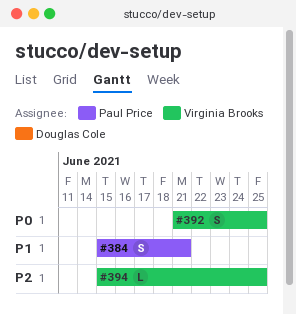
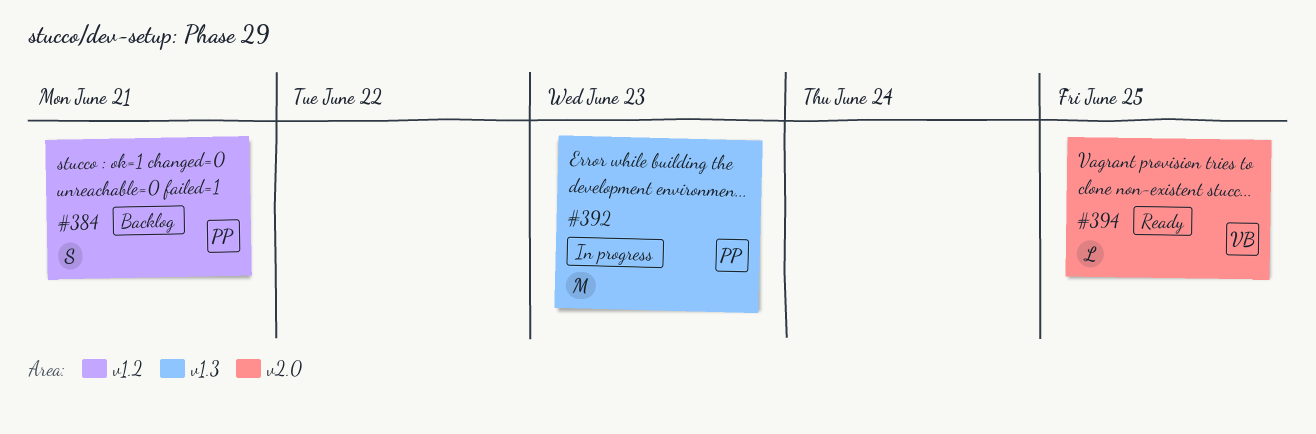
#392, owner: Virginia Brooks -> Paul Price
#392, estimate: S -> M
#392, due: Jun 25 -> Jun 23

